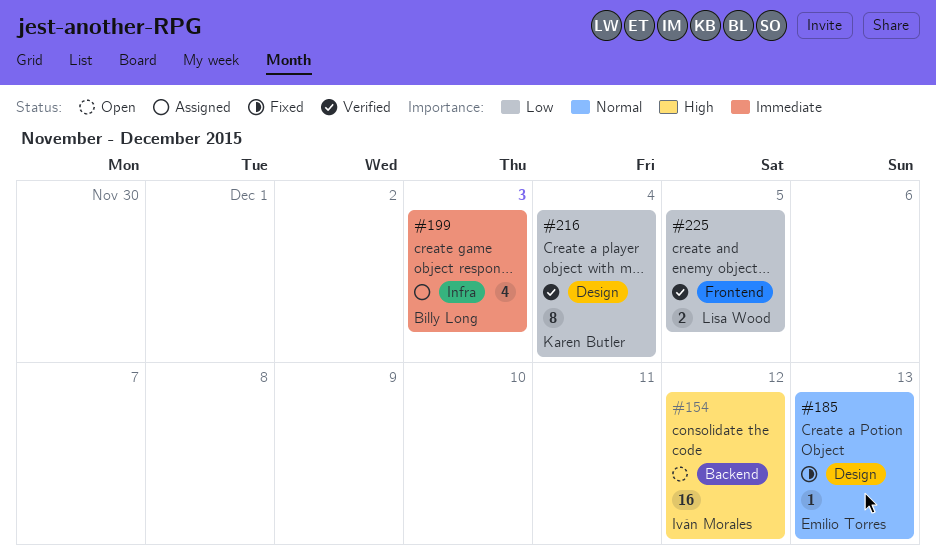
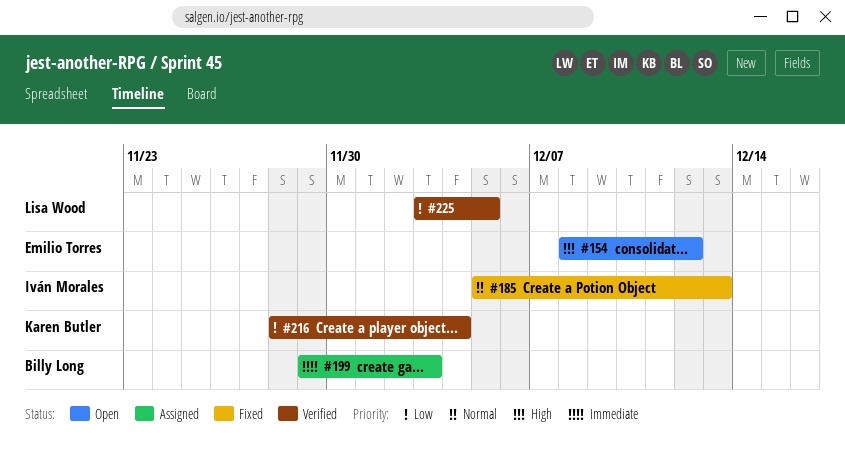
#154, owner: Iván Morales -> Emilio Torres
#185, owner: Emilio Torres -> Iván Morales

